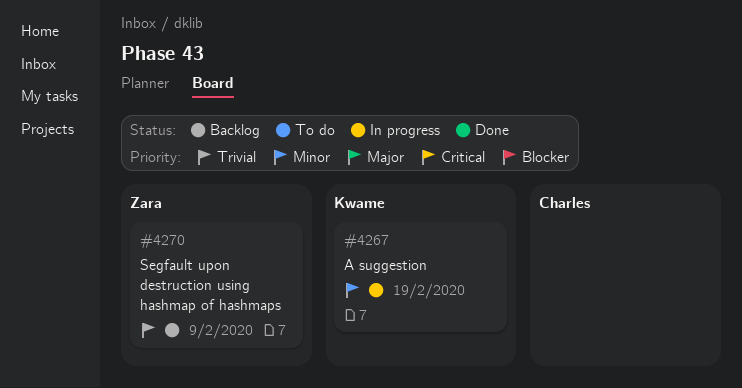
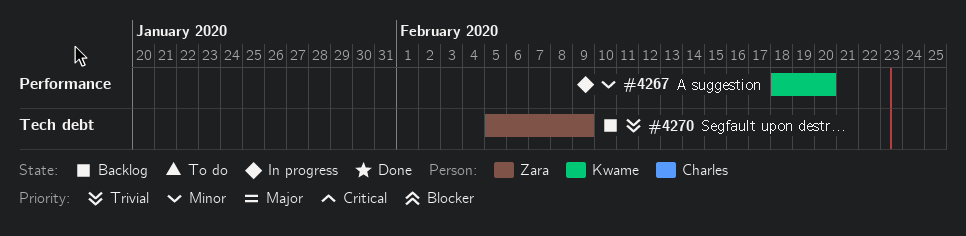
#4267, due: Feb 19 -> Feb 20

